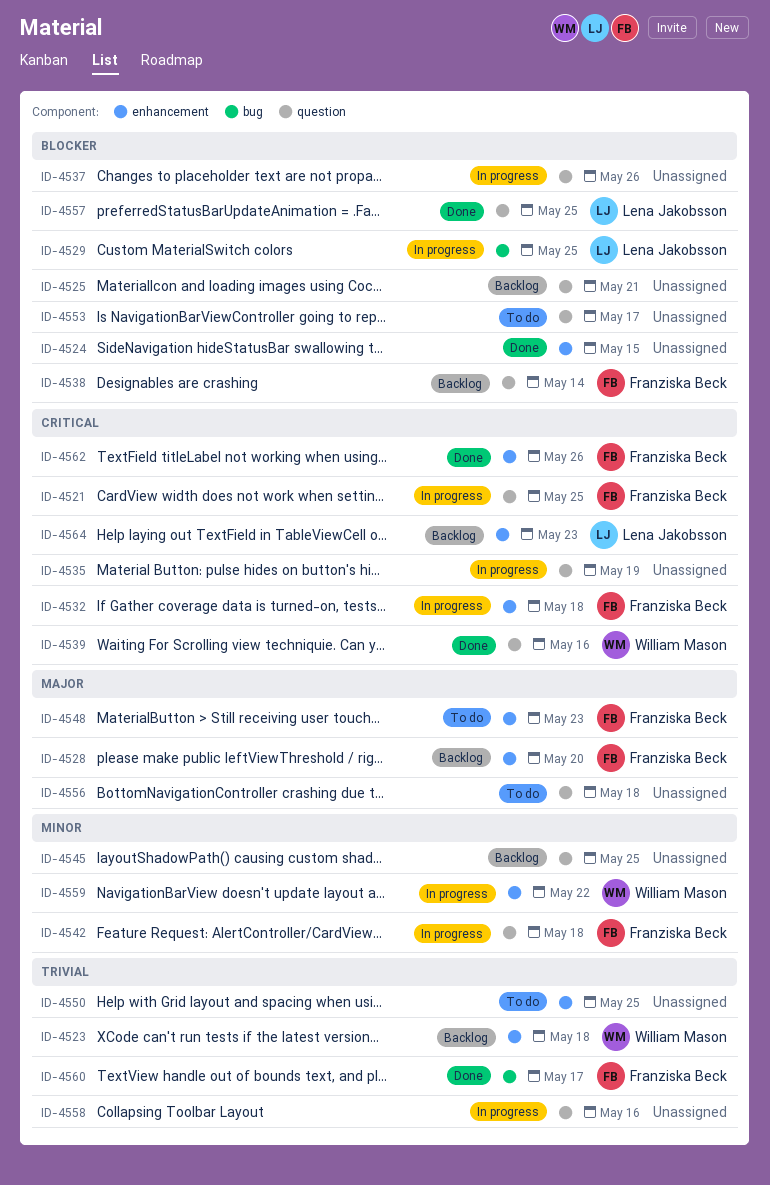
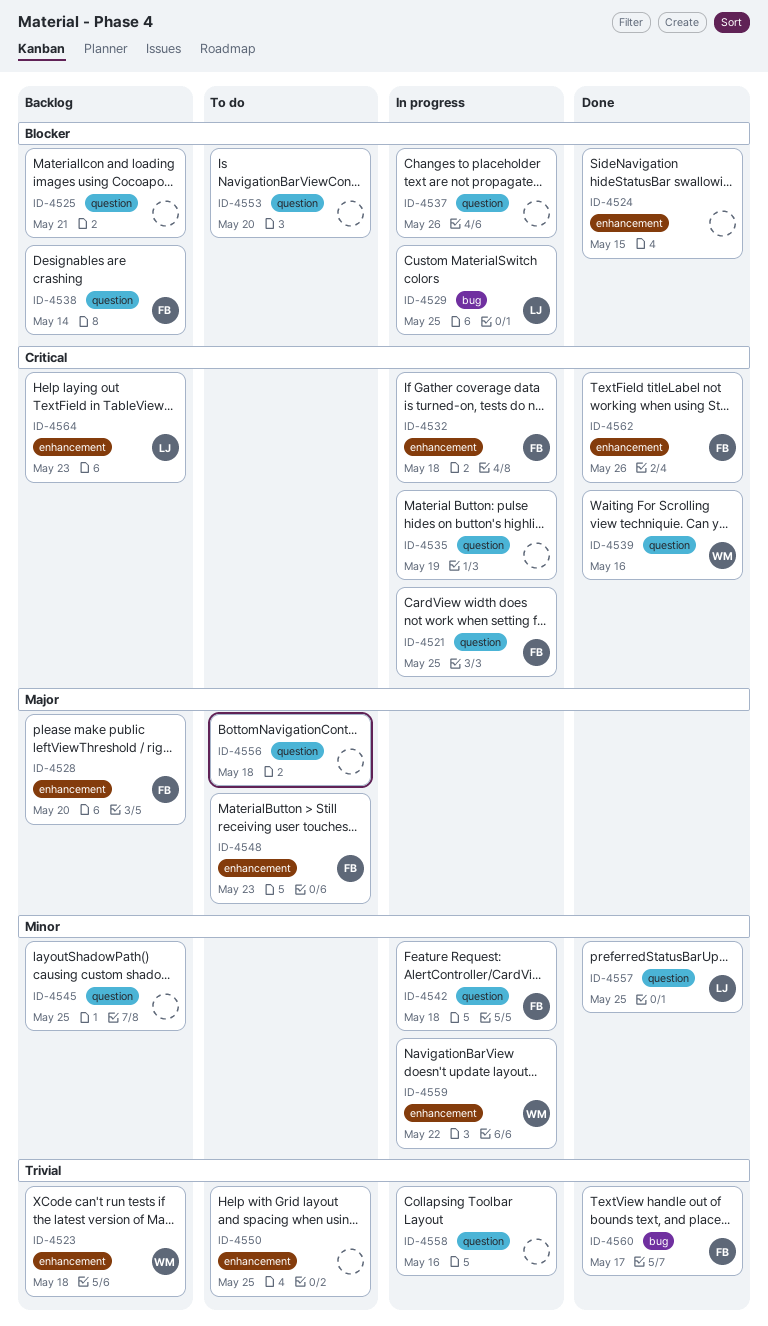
ID-4553, due: May 17 -> May 20
ID-4557, priority: Blocker -> Minor

